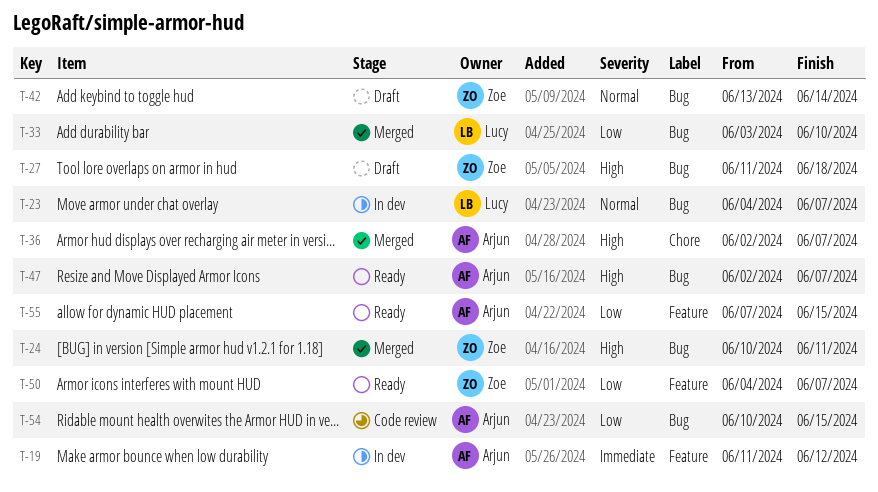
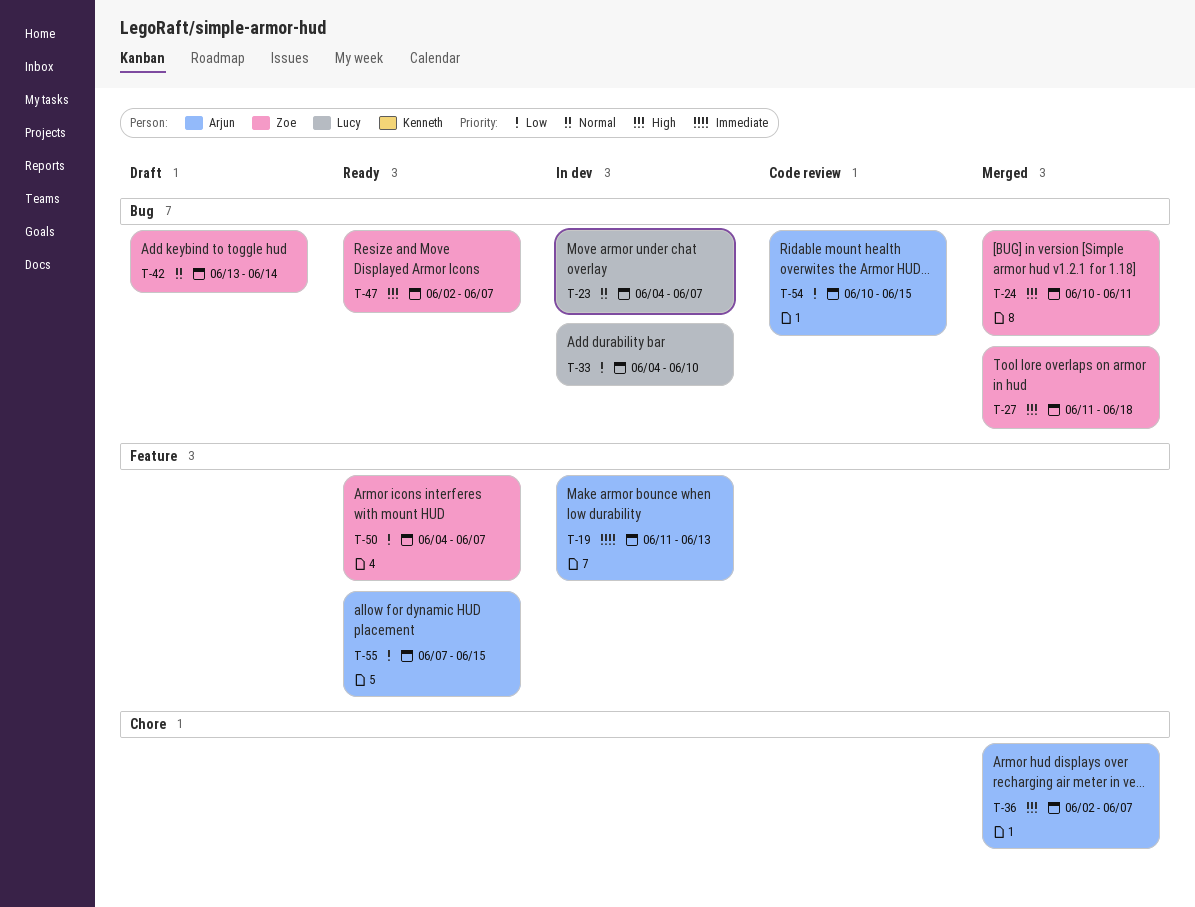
T-19, due: Jun 12 -> Jun 13
T-27, status: Draft -> Merged
T-33, status: Merged -> In dev
T-33, start: Jun 3 -> Jun 4
T-47, owner: Arjun -> Zoe

